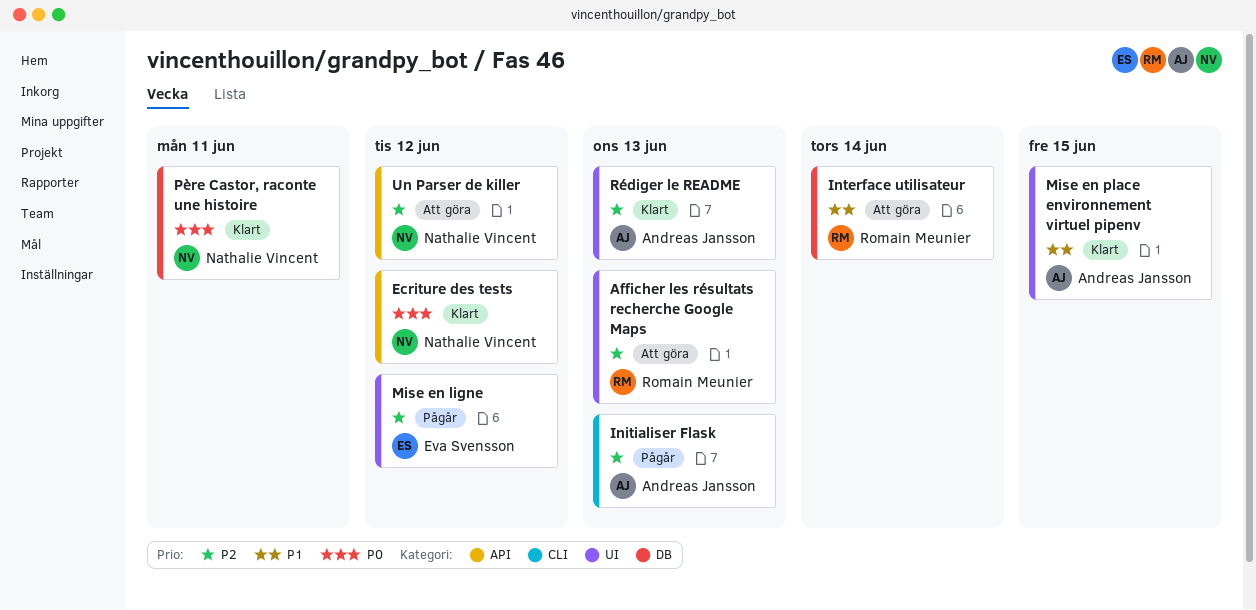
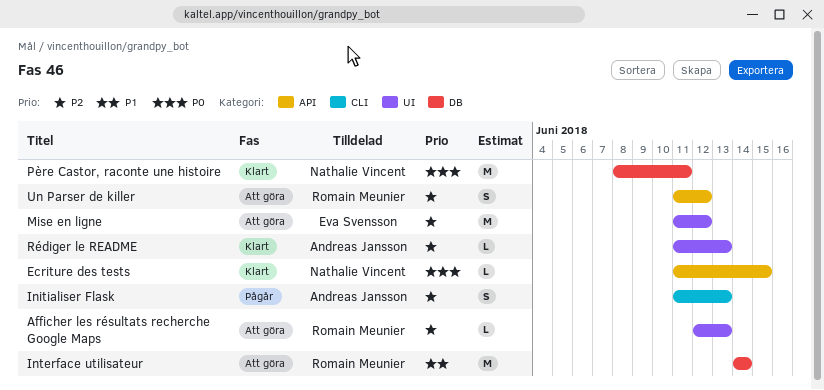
Ecriture des tests, due: Jun 12 -> Jun 15
Mise en ligne, status: Pågår -> Att göra
Mise en place environnement virtuel pipenv: present -> none
Un Parser de killer, owner: Nathalie Vincent -> Romain Meunier

